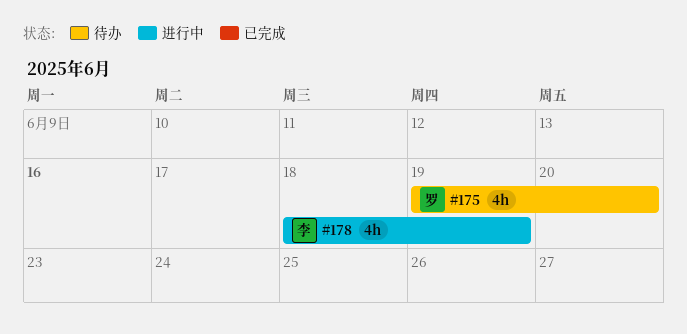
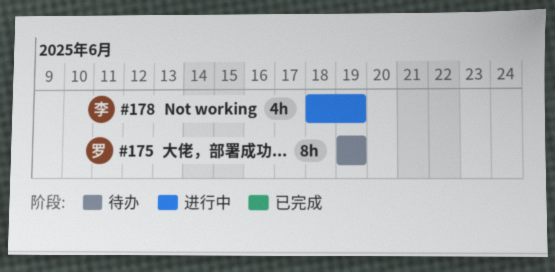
#175, estimate: 4h -> 8h
#175, due: Jun 20 -> Jun 19

